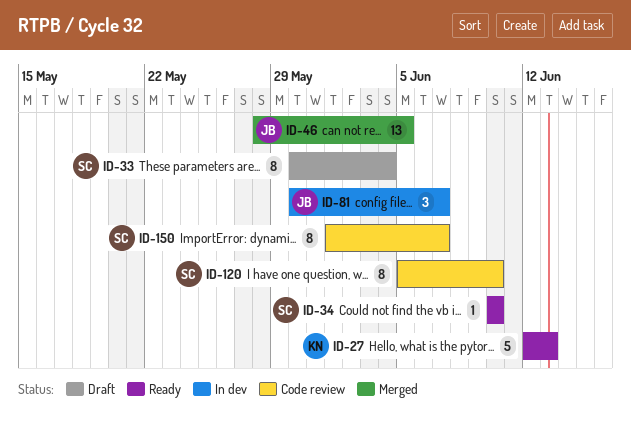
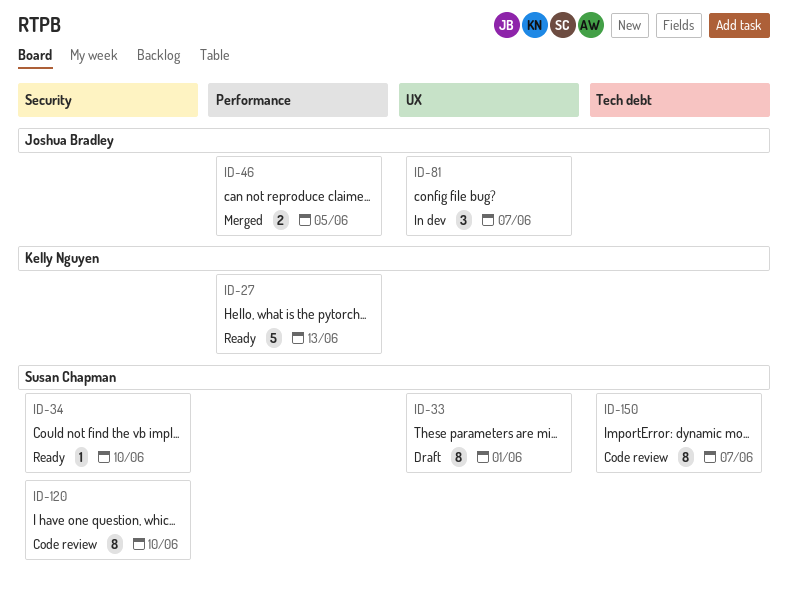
ID-33, due: Jun 4 -> Jun 1
ID-46, estimate: 13 -> 2

